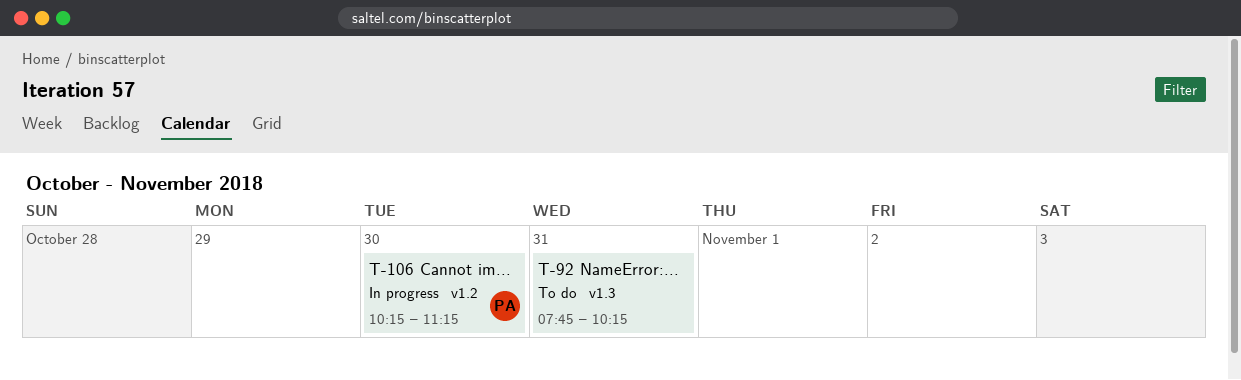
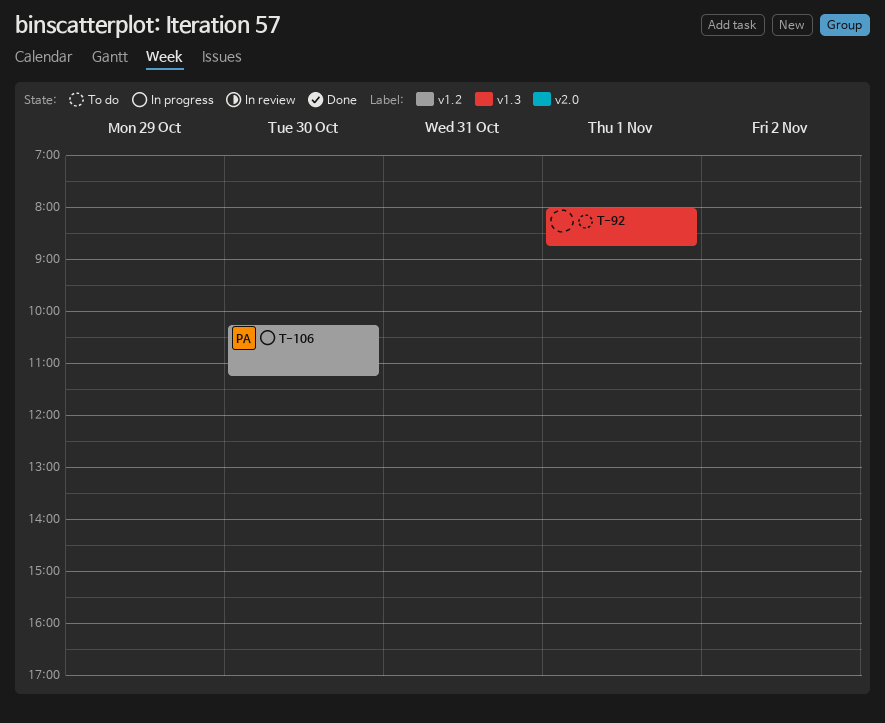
T-92, day: Oct 31 -> Nov 1
T-92, begins: 07:45 -> 08:00
T-92, ends: 10:15 -> 08:45

